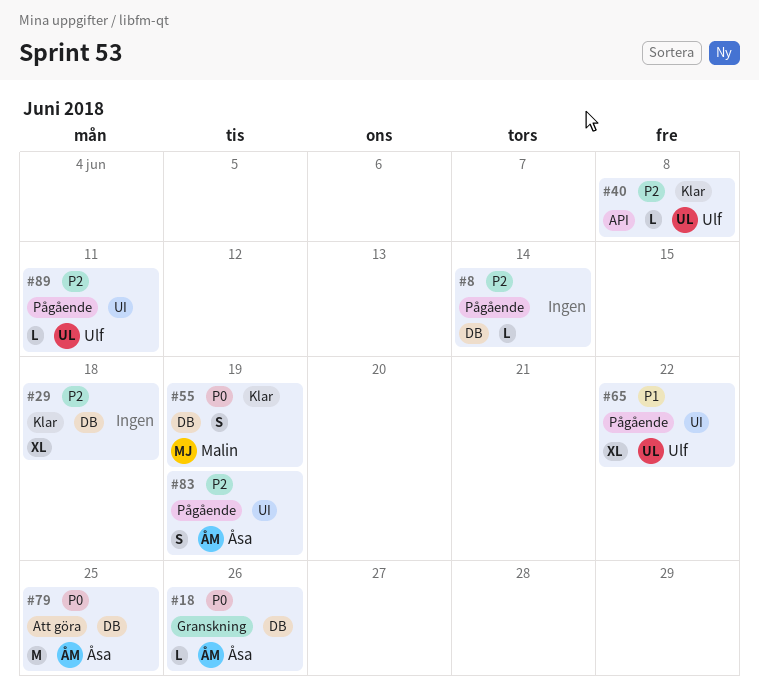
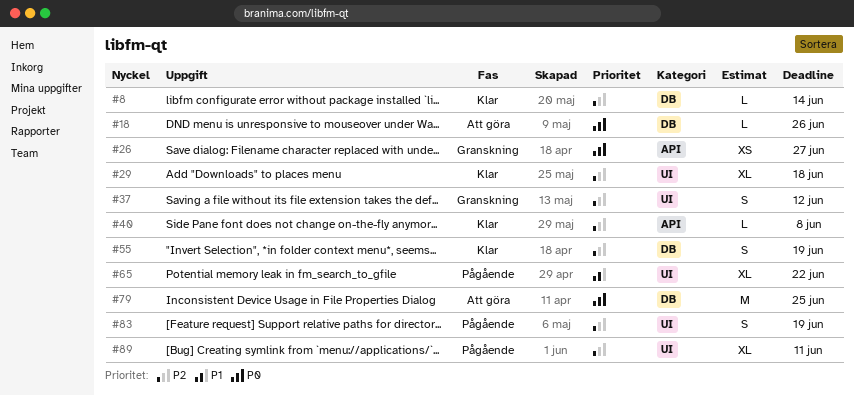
#8, status: Pågående -> Klar
#18, status: Granskning -> Att göra
#26: none -> present
#29, label: DB -> UI
#37: none -> present
#55, priority: P0 -> P2
#89, estimate: L -> XL

